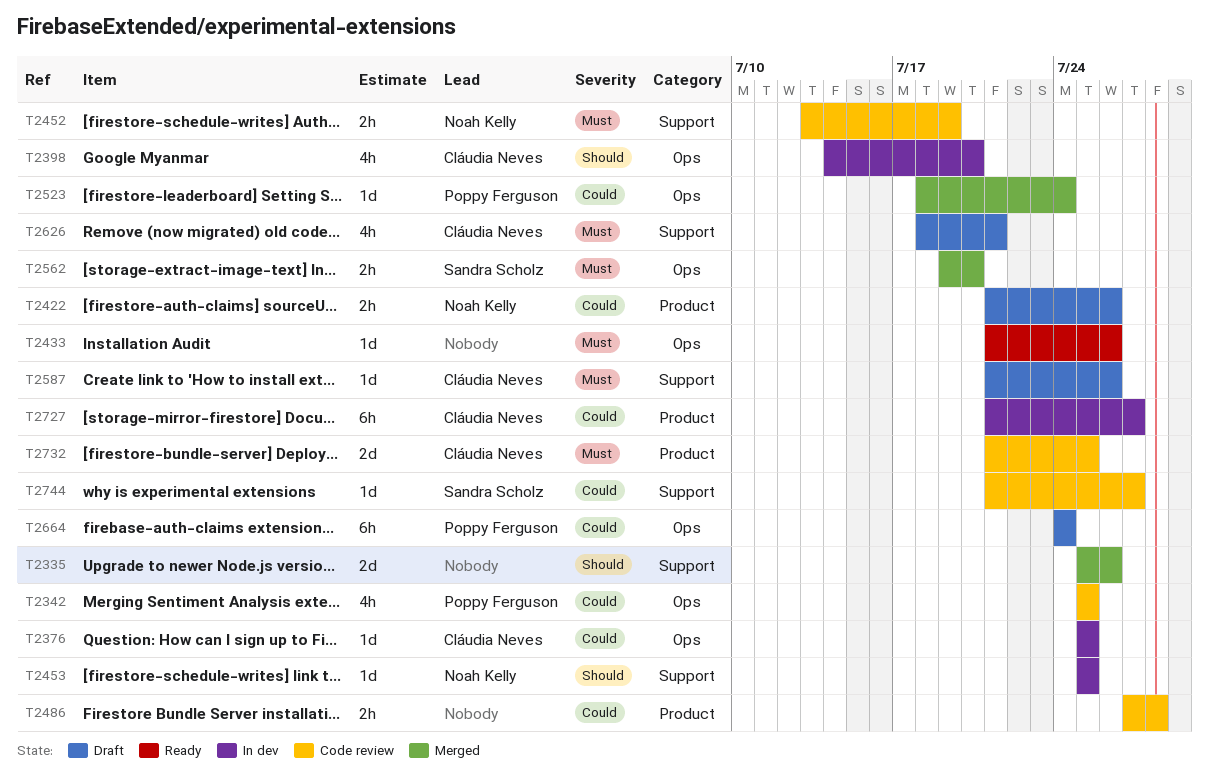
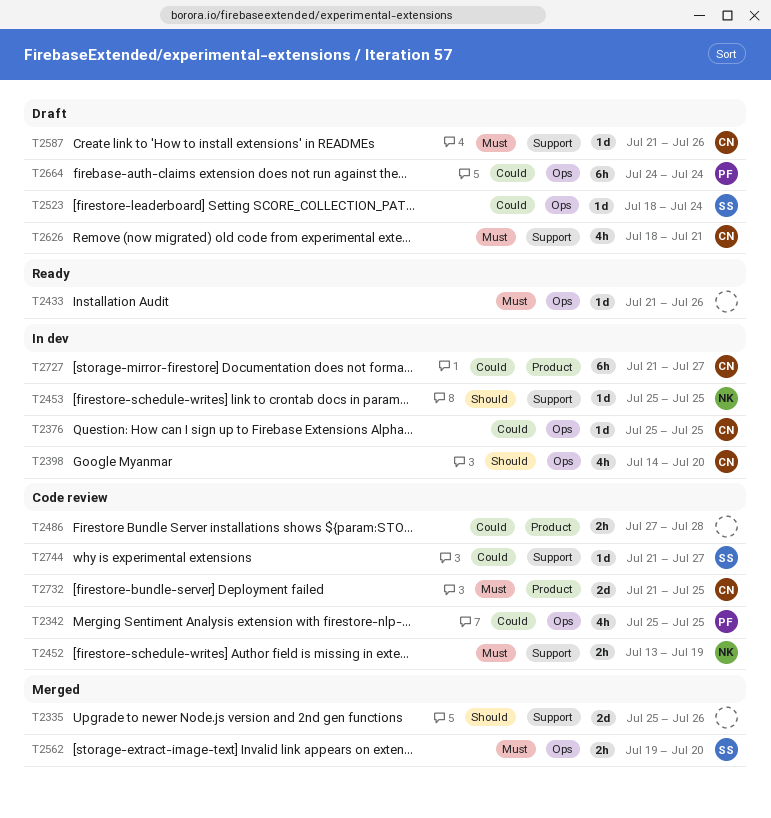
T2422: present -> none
T2523, status: Merged -> Draft
T2523, owner: Poppy Ferguson -> Sandra Scholz

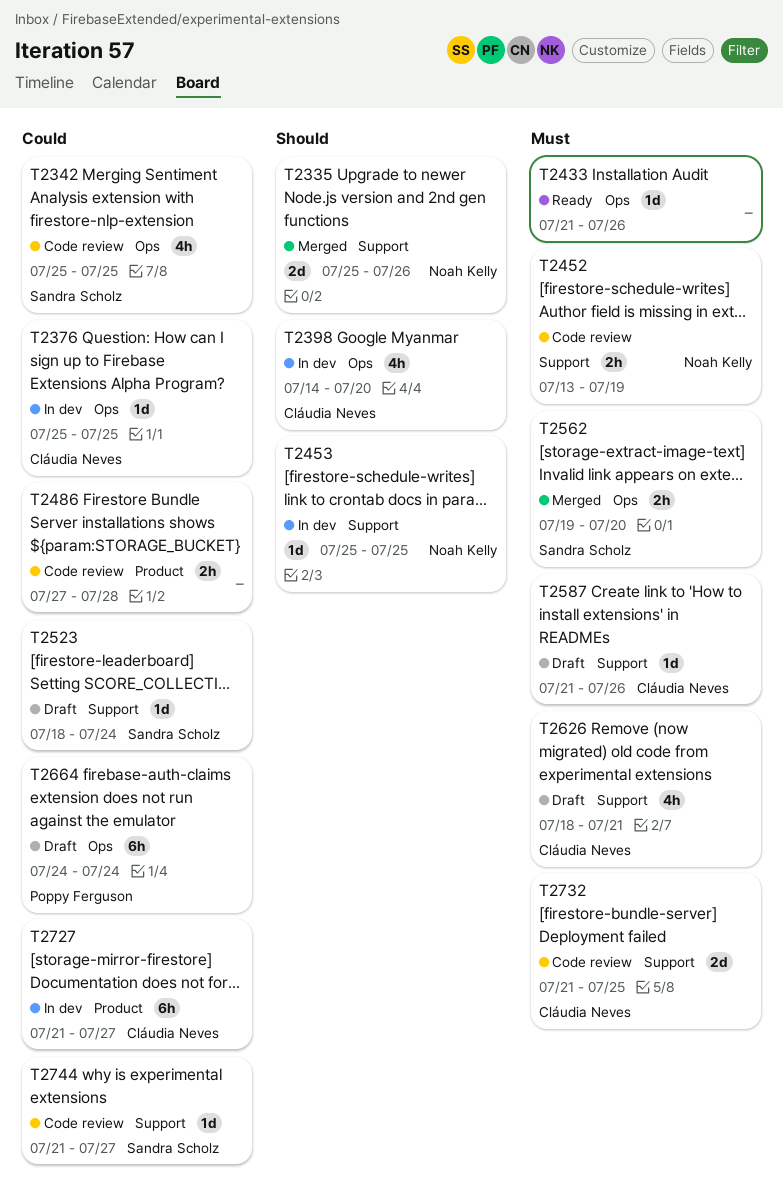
T2335, owner: none -> Noah Kelly
T2342, owner: Poppy Ferguson -> Sandra Scholz
T2523, label: Ops -> Support
T2732, label: Product -> Support

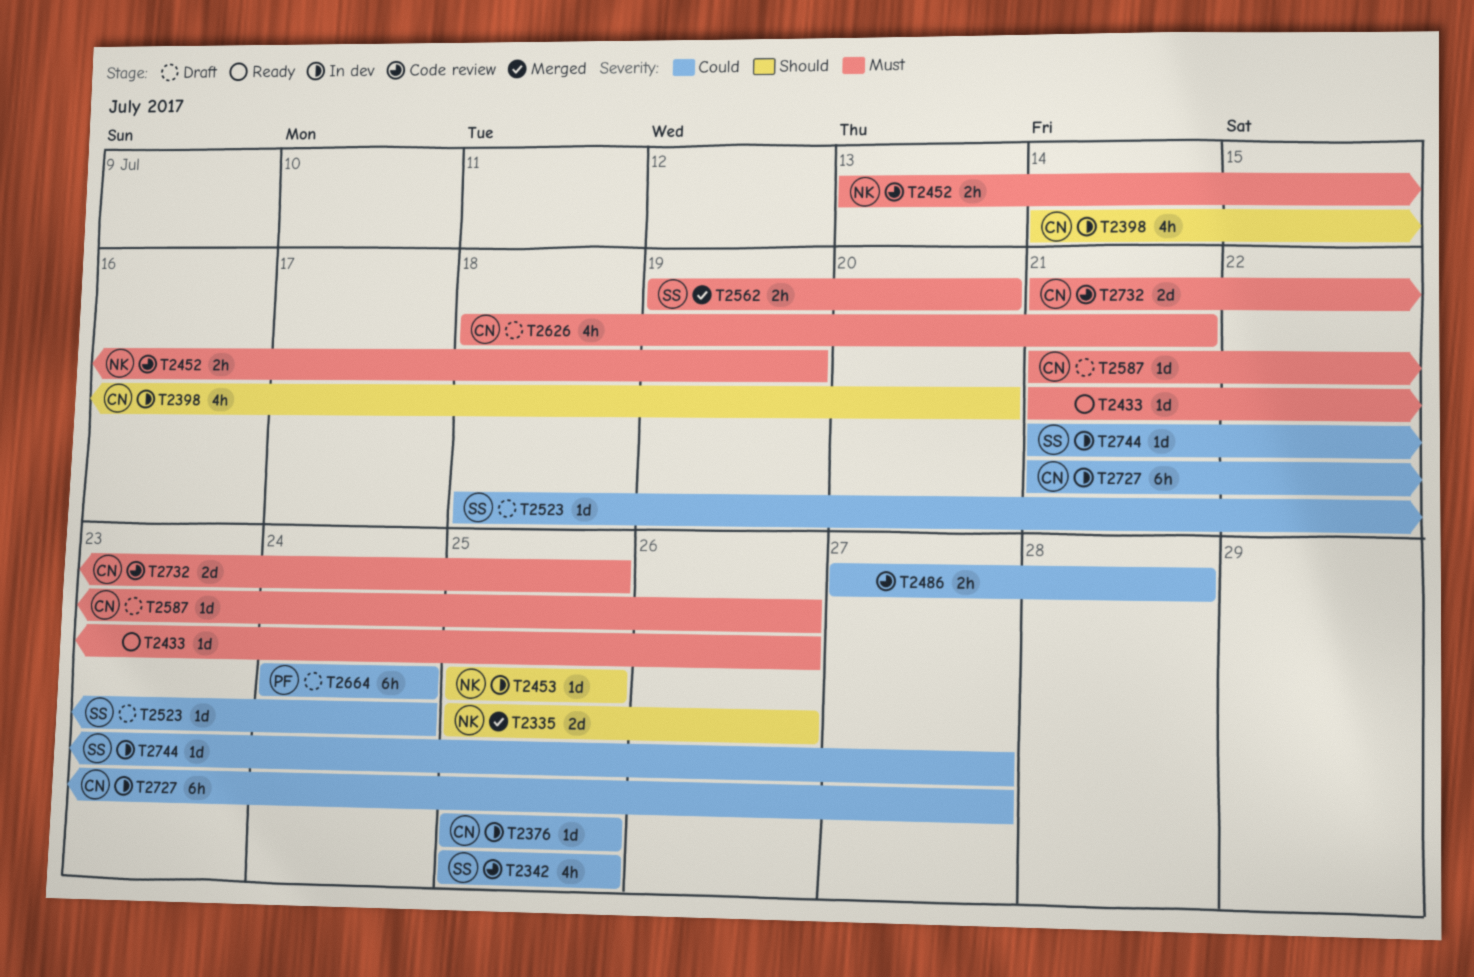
T2744, status: Code review -> In dev

